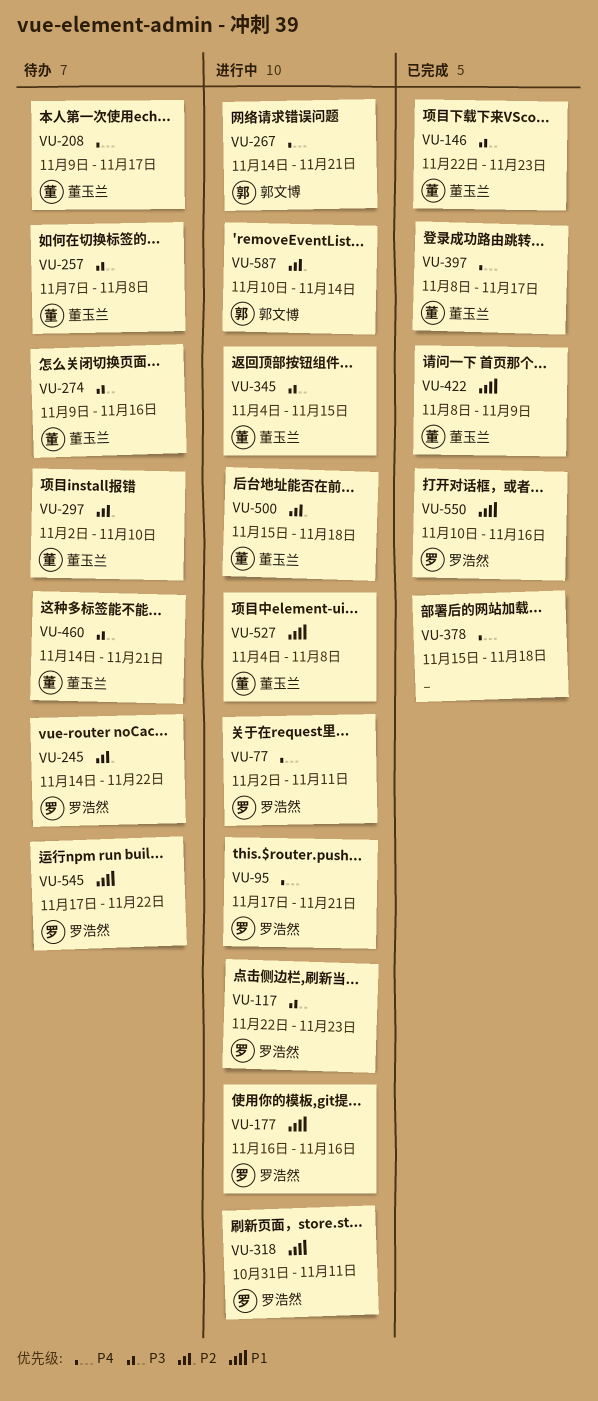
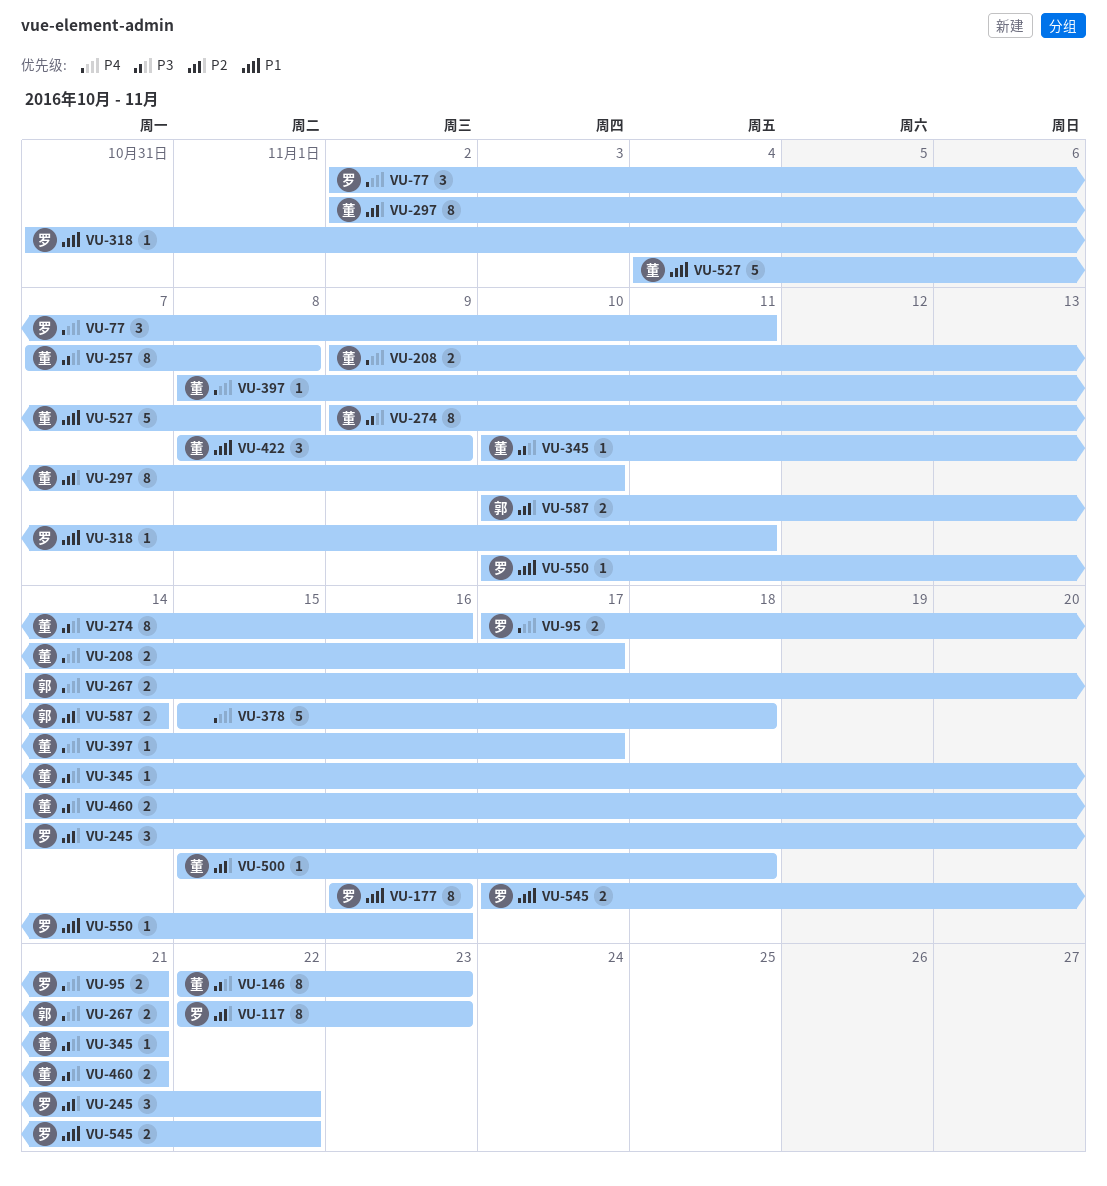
VU-117, priority: P3 -> P2
VU-345, start: Nov 4 -> Nov 10
VU-345, due: Nov 15 -> Nov 21

